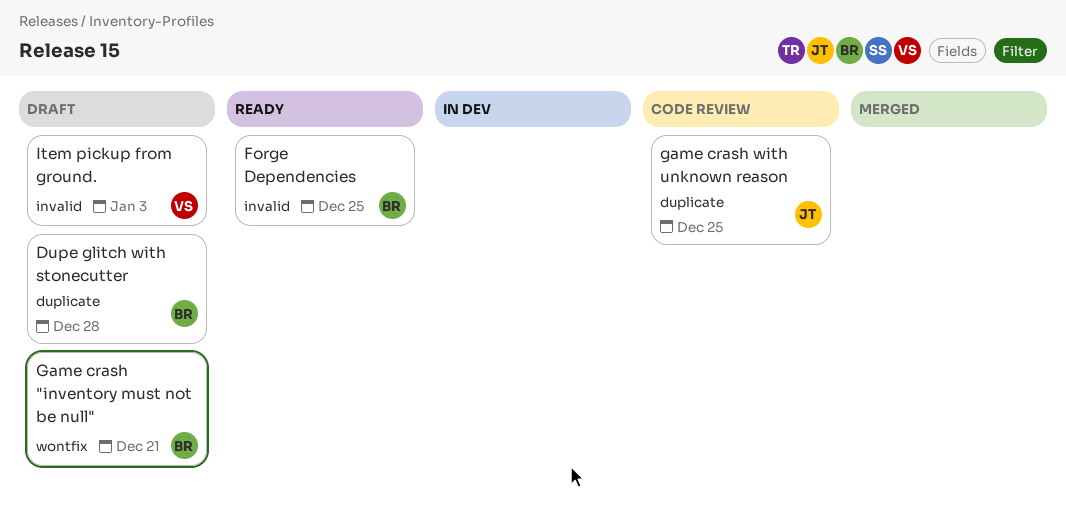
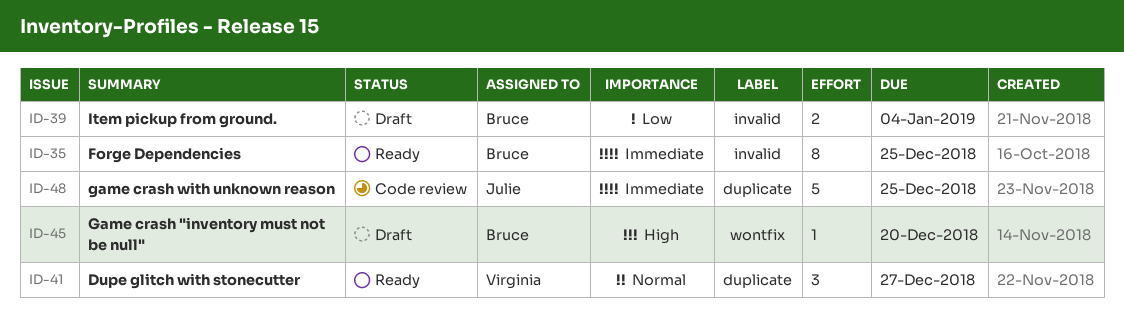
Dupe glitch with stonecutter, status: Draft -> Ready
Dupe glitch with stonecutter, owner: Bruce -> Virginia
Dupe glitch with stonecutter, due: Dec 28 -> Dec 27
Game crash "inventory must not be null", due: Dec 21 -> Dec 20
Item pickup from ground., owner: Virginia -> Bruce
Item pickup from ground., due: Jan 3 -> Jan 4

